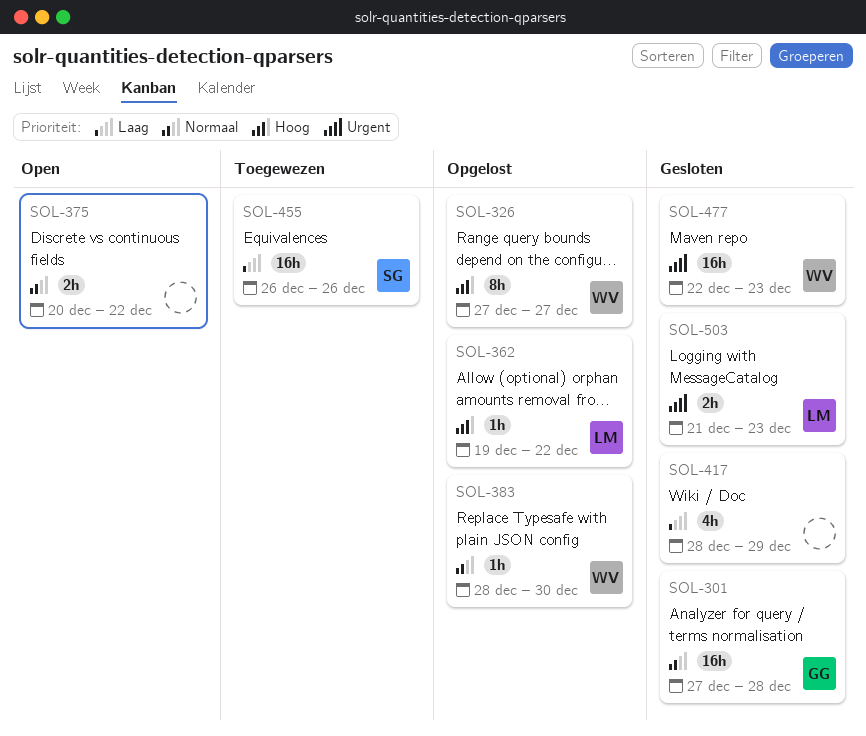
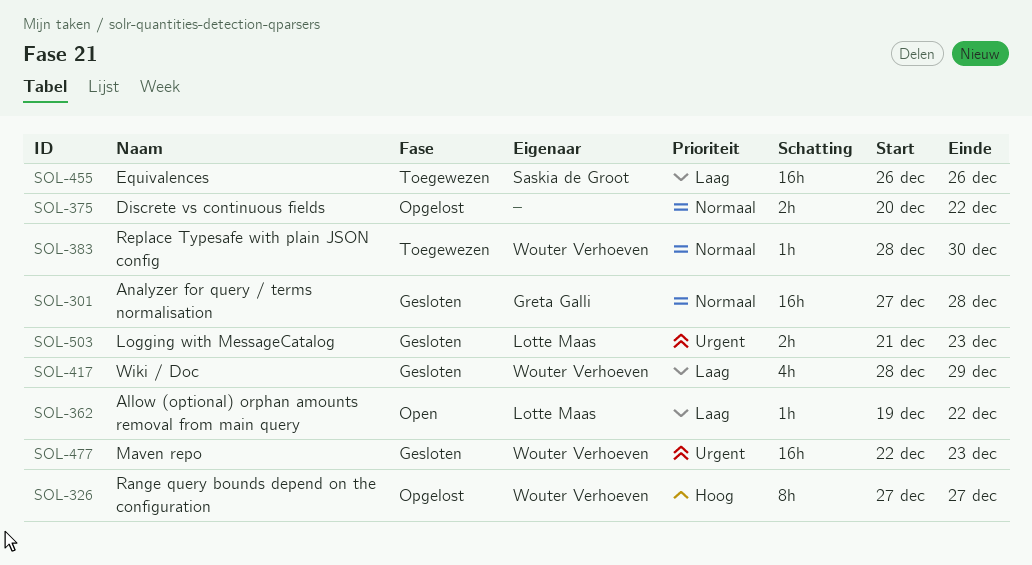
SOL-362, status: Opgelost -> Open
SOL-362, priority: Hoog -> Laag
SOL-375, status: Open -> Opgelost
SOL-383, status: Opgelost -> Toegewezen
SOL-417, owner: none -> Wouter Verhoeven

